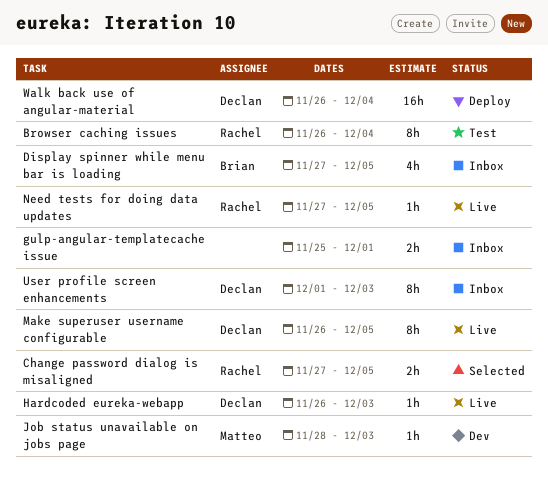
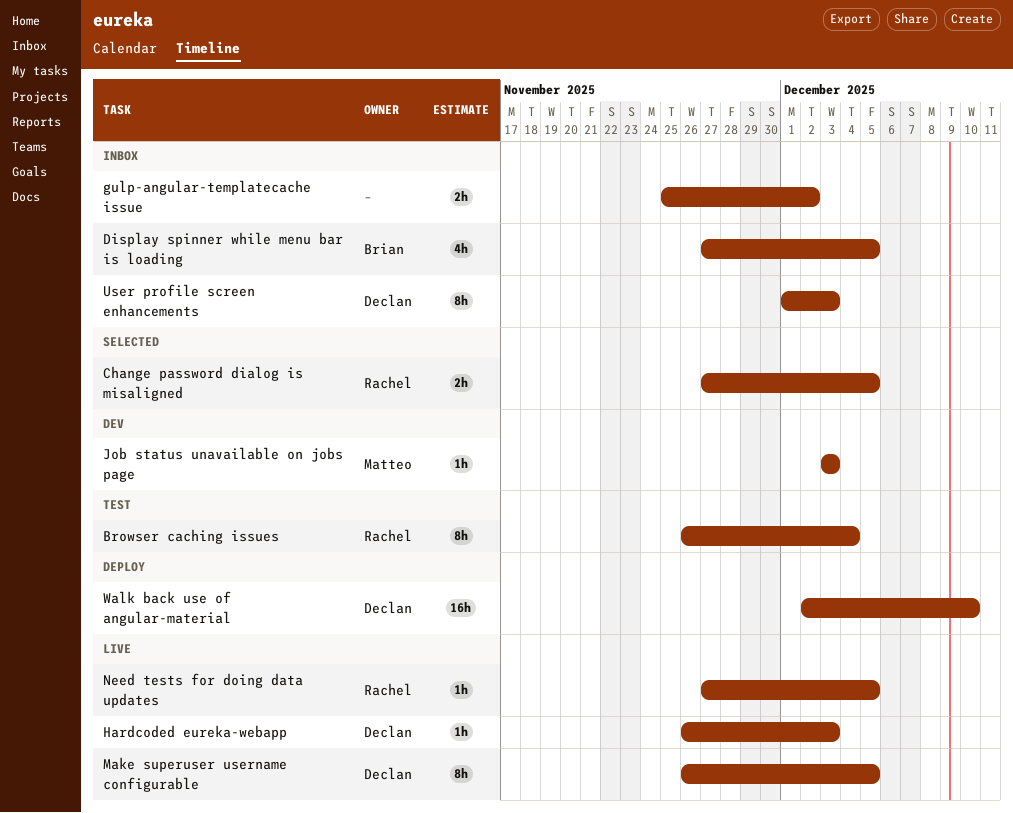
gulp-angular-templatecache issue, due: Dec 1 -> Dec 2
Job status unavailable on jobs page, start: Nov 28 -> Dec 3
Walk back use of angular-material, start: Nov 26 -> Dec 2
Walk back use of angular-material, due: Dec 4 -> Dec 10

